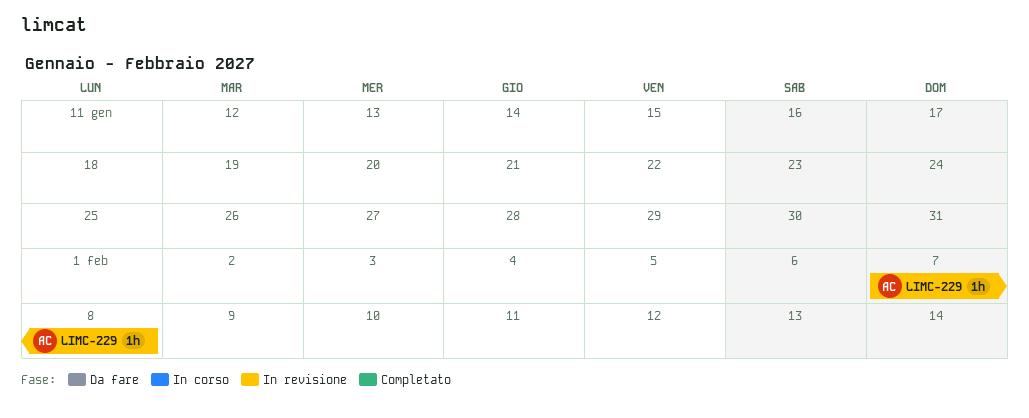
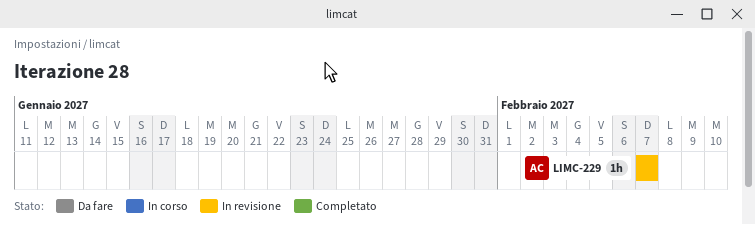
LIMC-229, due: Feb 8 -> Feb 7

